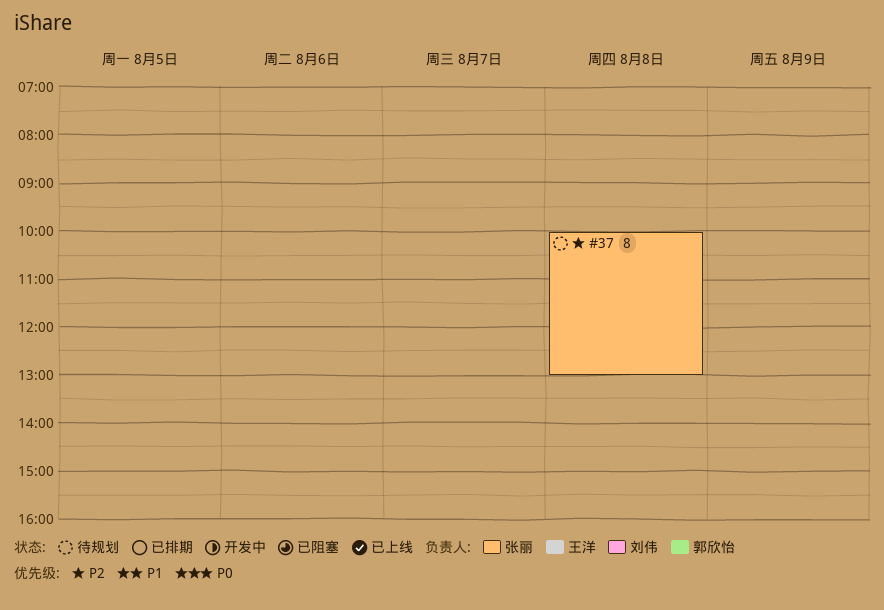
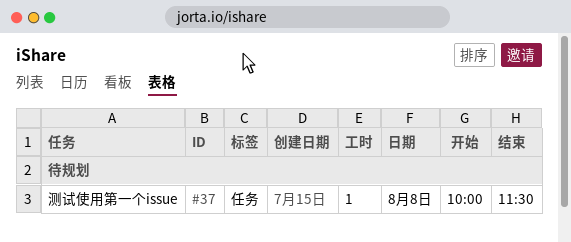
#37, estimate: 8 -> 1
#37, ends: 13:00 -> 11:30

